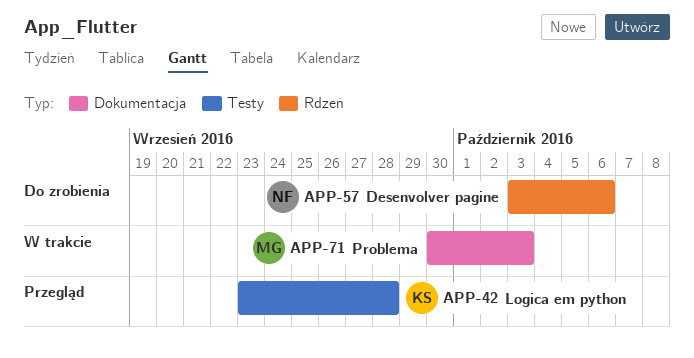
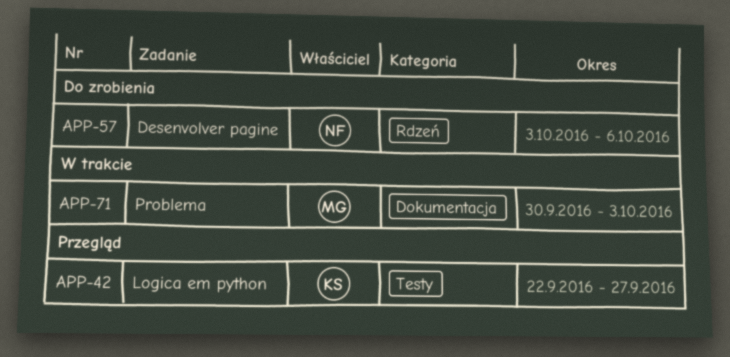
APP-42, start: Sep 23 -> Sep 22
APP-42, due: Sep 28 -> Sep 27

